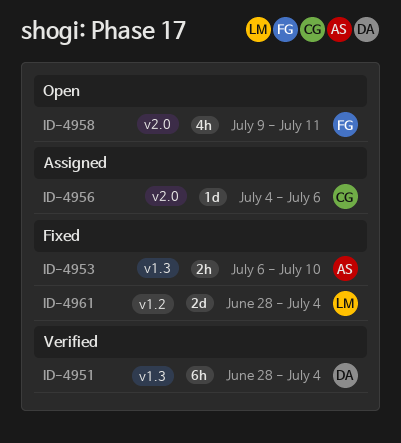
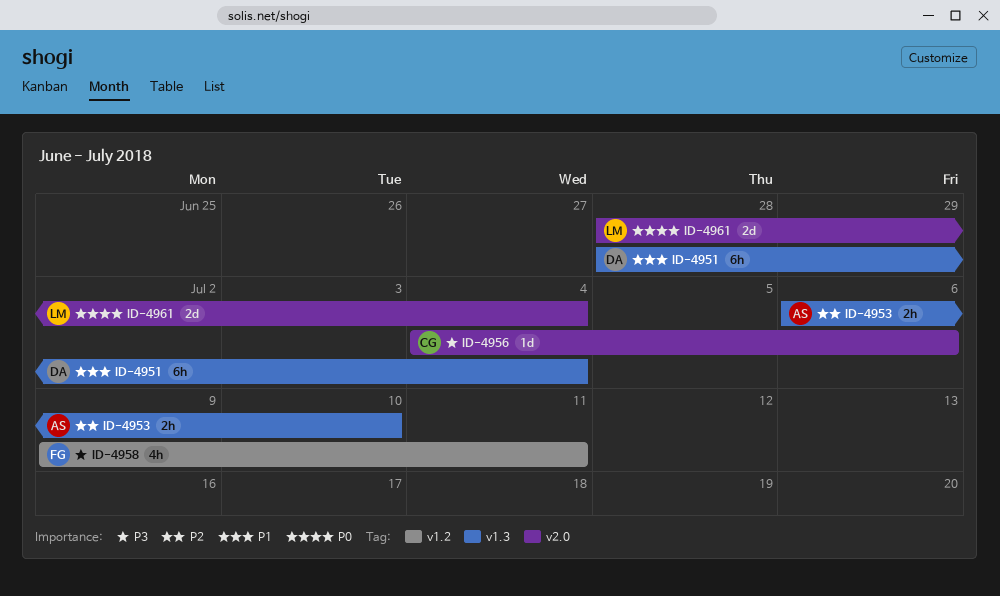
ID-4958, label: v2.0 -> v1.2
ID-4961, label: v1.2 -> v2.0

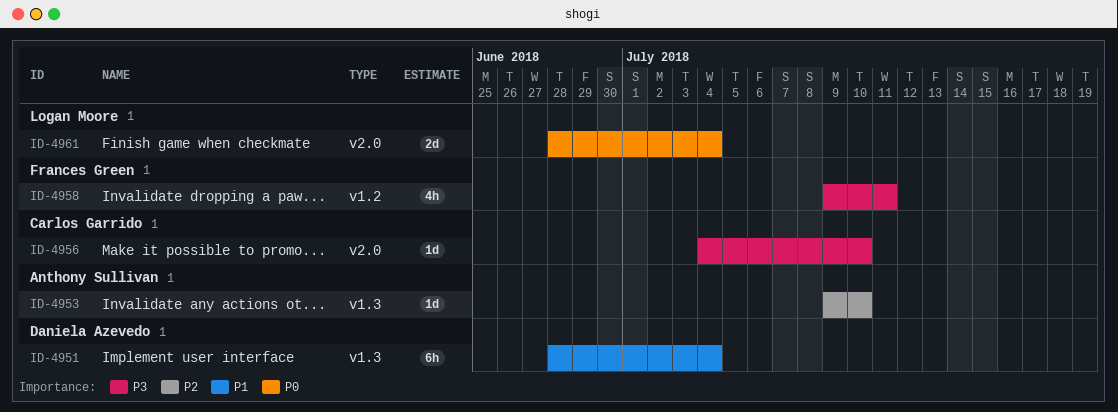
ID-4953, estimate: 2h -> 1d
ID-4953, start: Jul 6 -> Jul 9
ID-4956, due: Jul 6 -> Jul 10

